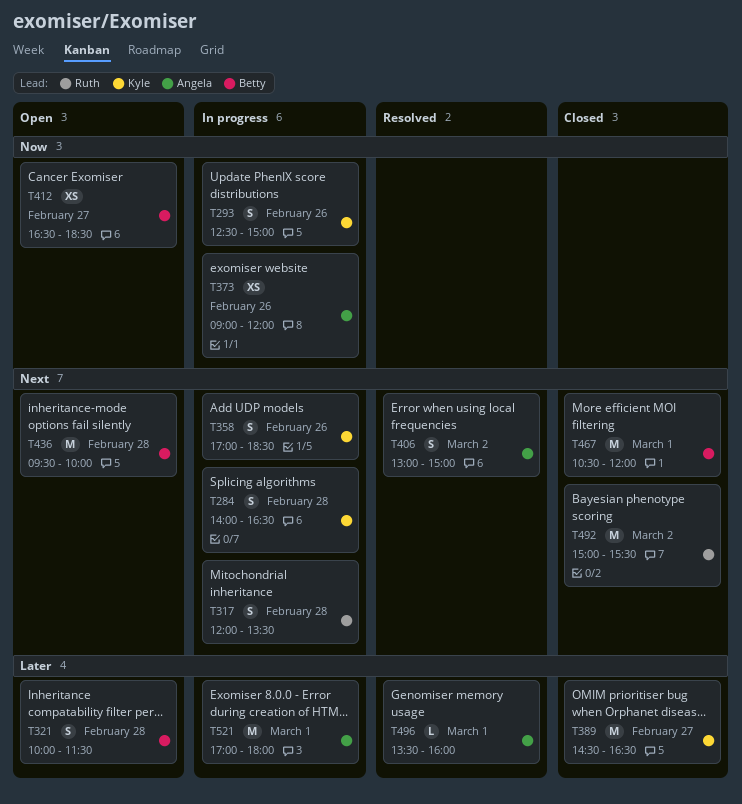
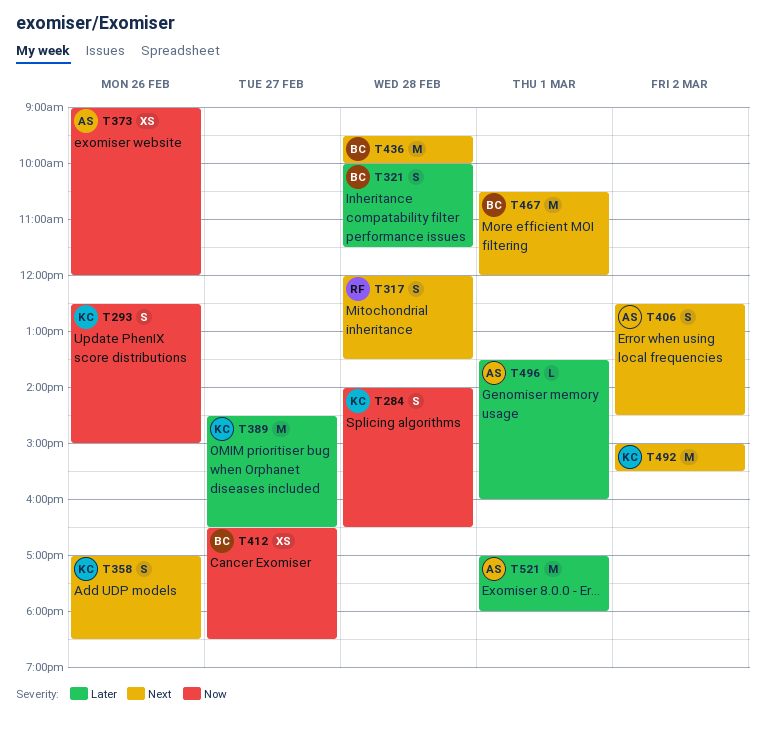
T284, priority: Next -> Now
T406, begins: 13:00 -> 12:30
T406, ends: 15:00 -> 14:30
T492, owner: Ruth -> Kyle

